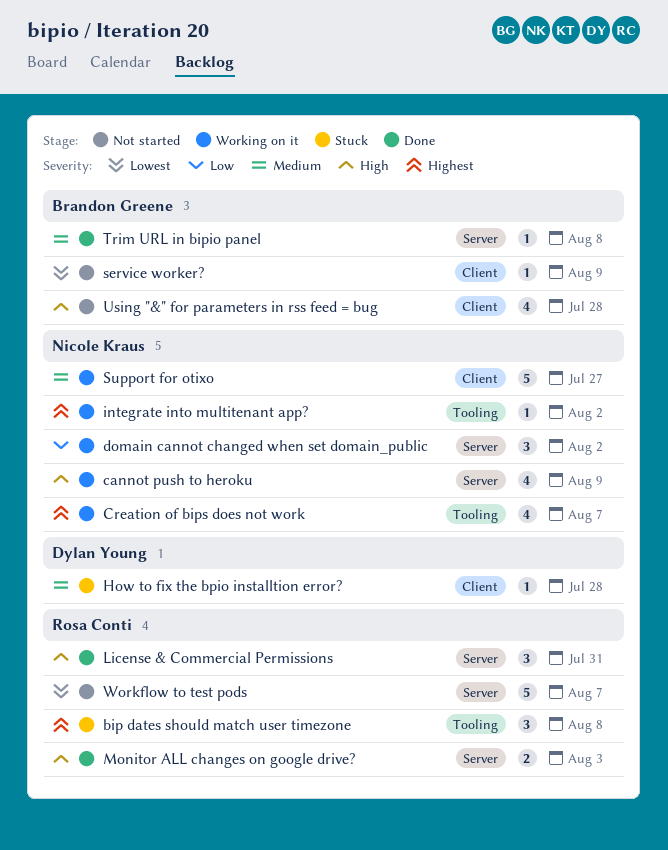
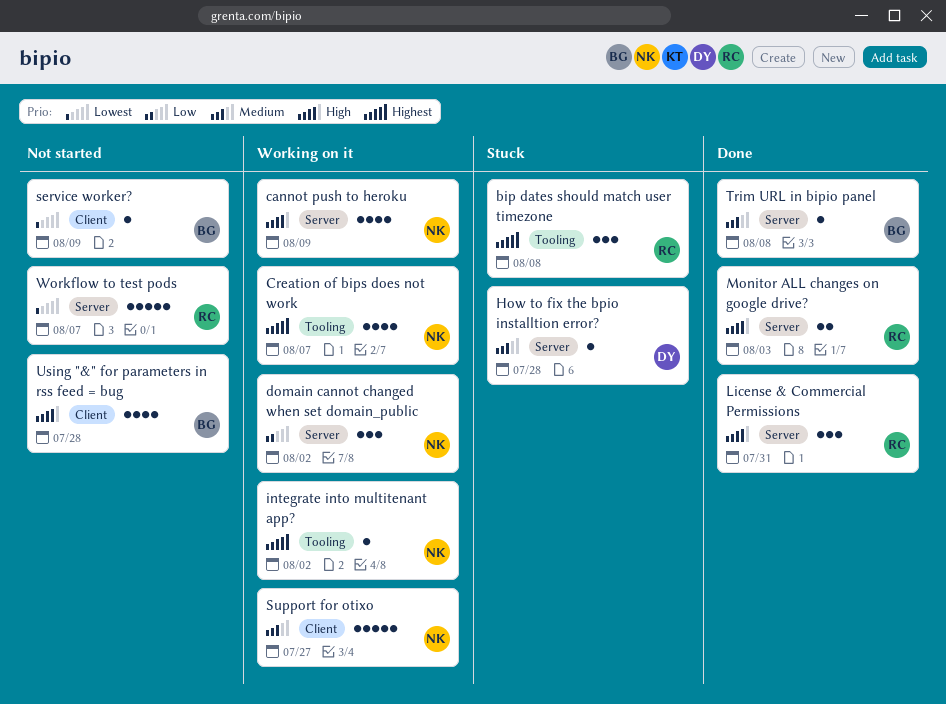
How to fix the bpio installtion error?, label: Client -> Server

